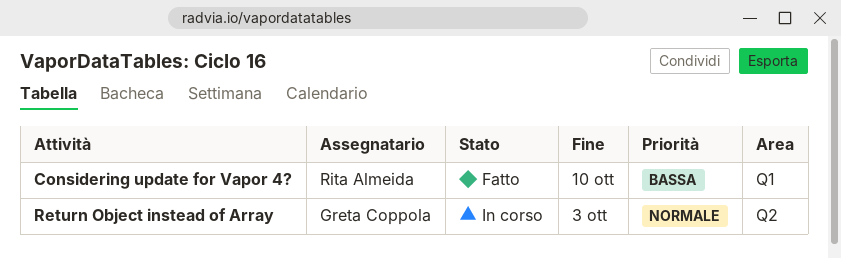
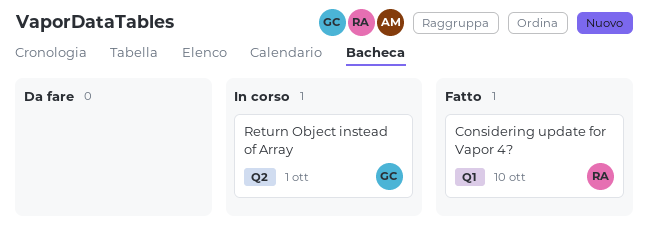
Return Object instead of Array, due: Oct 3 -> Oct 1

